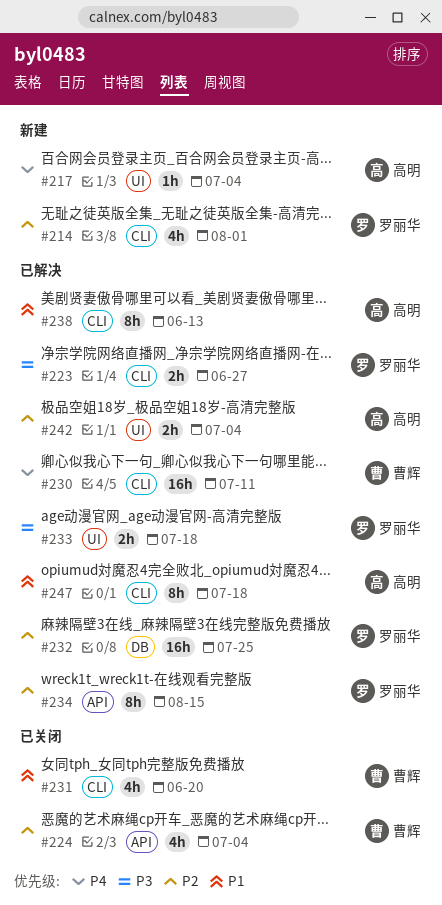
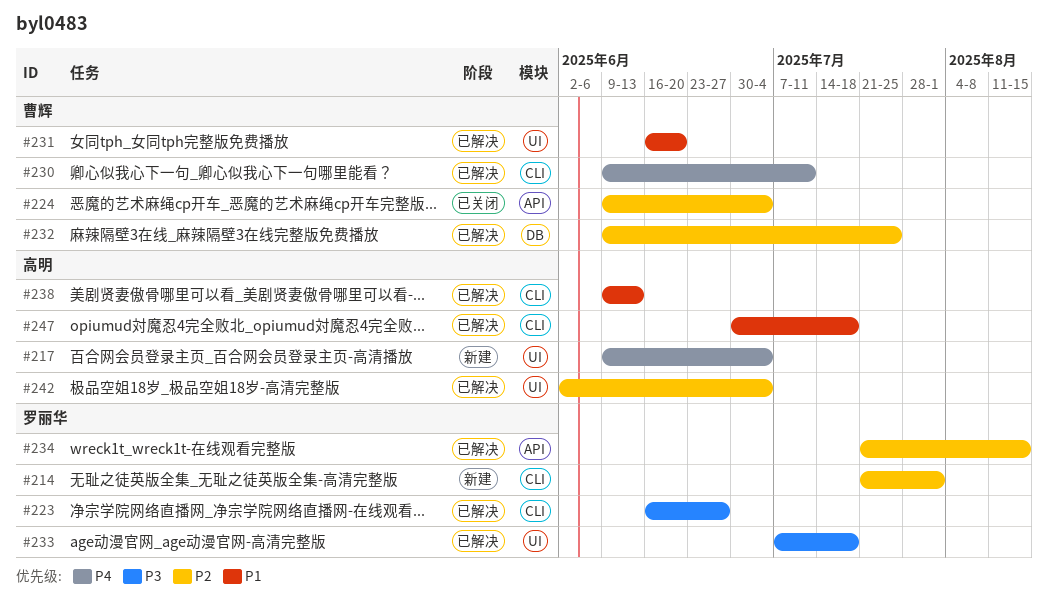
#231, status: 已关闭 -> 已解决
#231, label: CLI -> UI
#232, owner: 罗丽华 -> 曹辉

